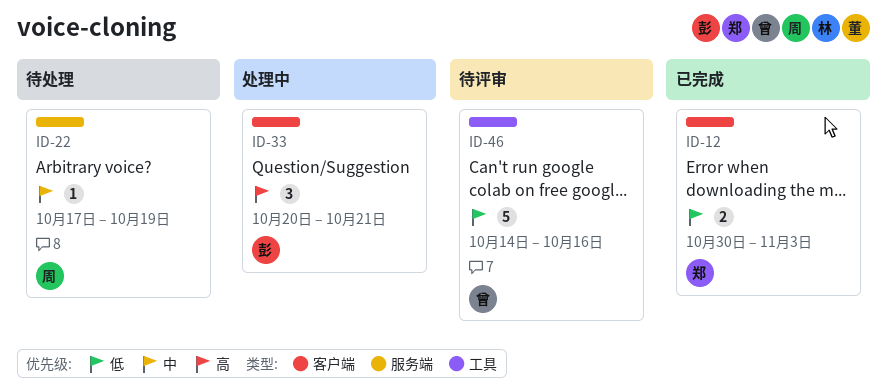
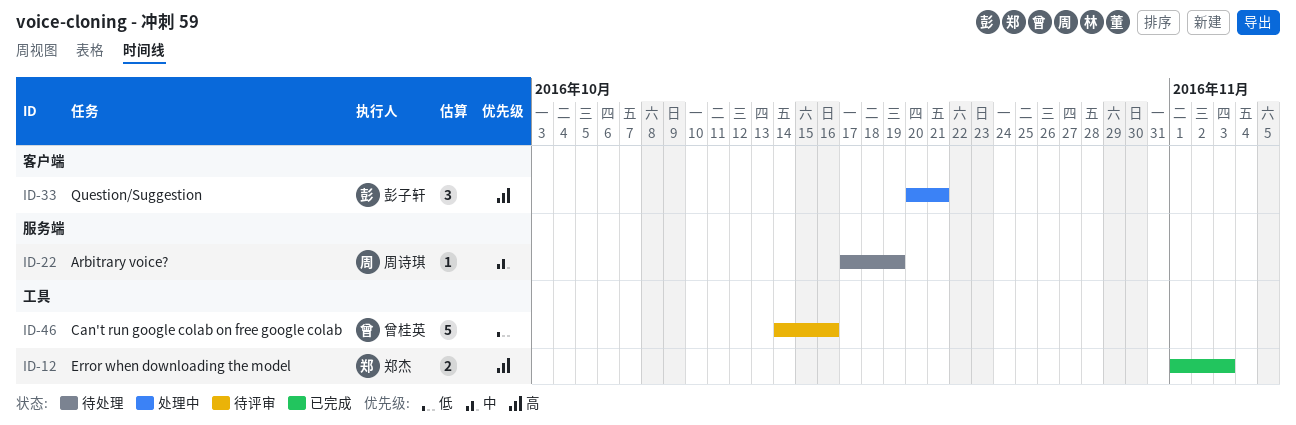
ID-12, priority: 低 -> 高
ID-12, label: 客户端 -> 工具
ID-12, start: Oct 30 -> Nov 1

